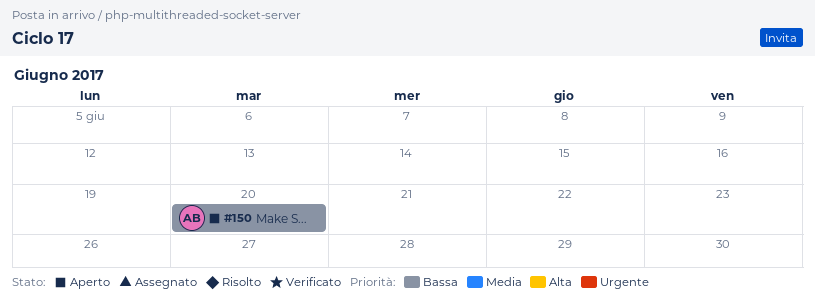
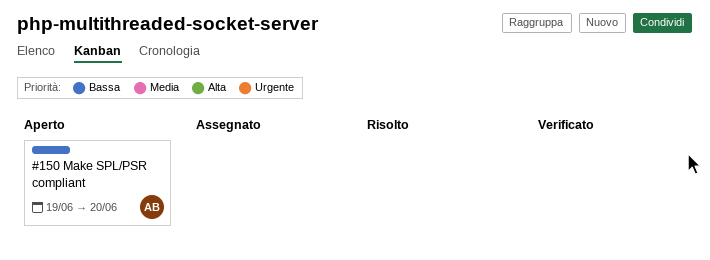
#150, start: Jun 20 -> Jun 19

